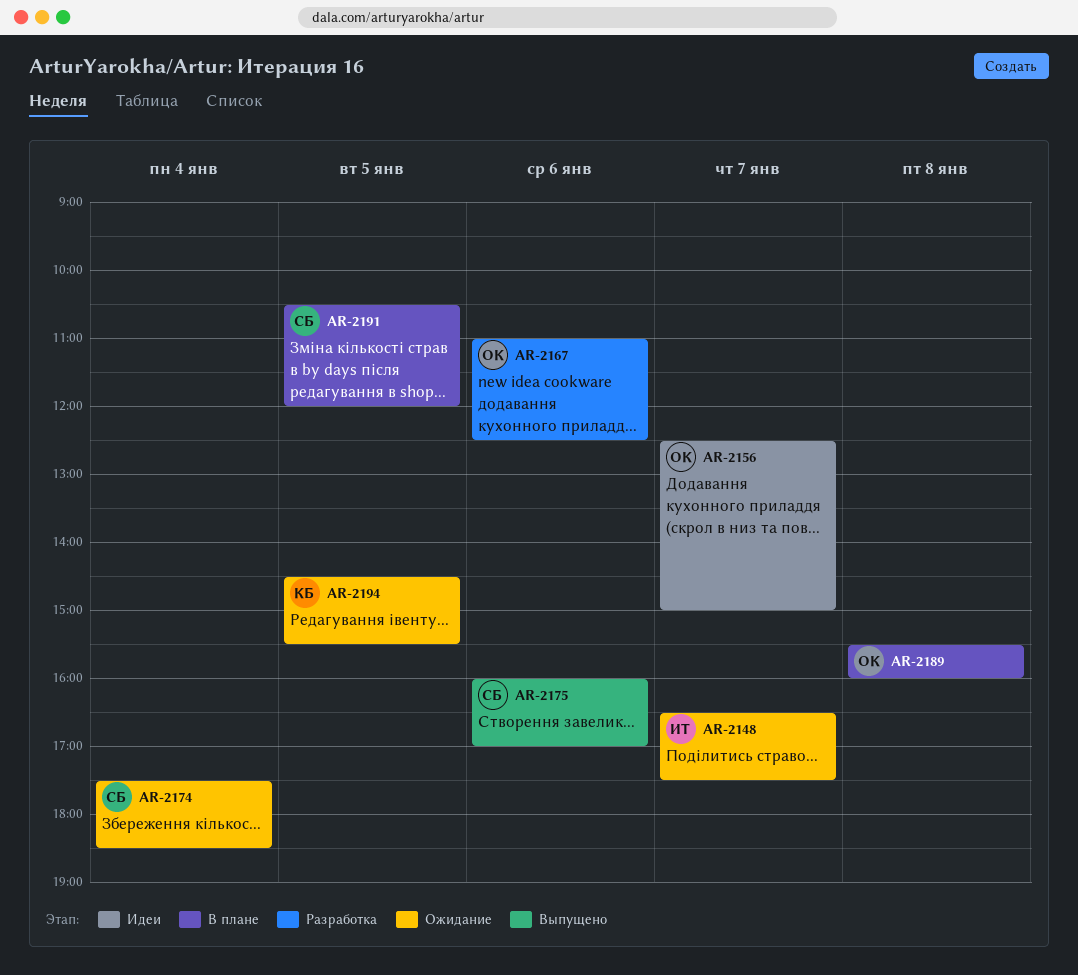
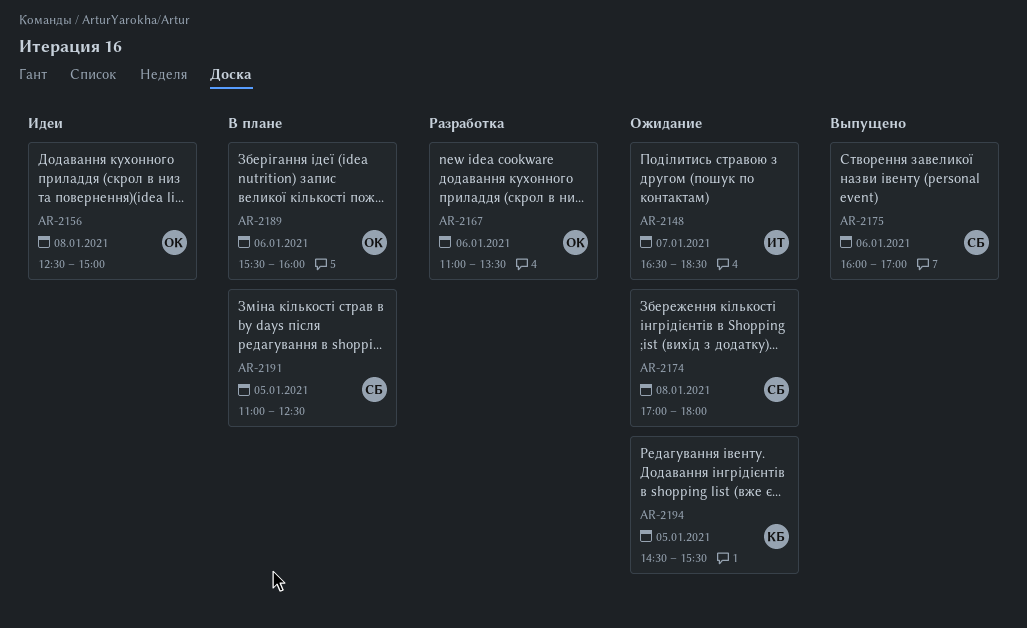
AR-2148, ends: 17:30 -> 18:30
AR-2156, day: Jan 7 -> Jan 8
AR-2167, ends: 12:30 -> 13:30
AR-2174, day: Jan 4 -> Jan 8
AR-2174, begins: 17:30 -> 17:00
AR-2174, ends: 18:30 -> 18:00
AR-2189, day: Jan 8 -> Jan 6
AR-2191, begins: 10:30 -> 11:00
AR-2191, ends: 12:00 -> 12:30

